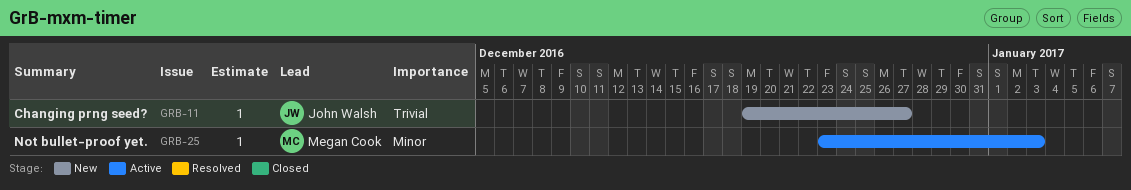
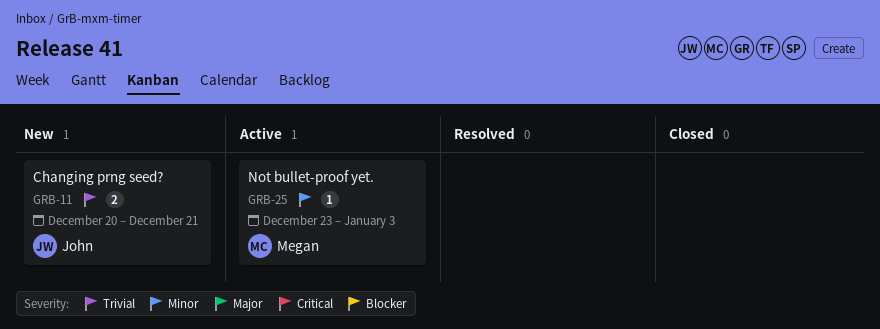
GRB-11, estimate: 1 -> 2
GRB-11, start: Dec 19 -> Dec 20
GRB-11, due: Dec 27 -> Dec 21

